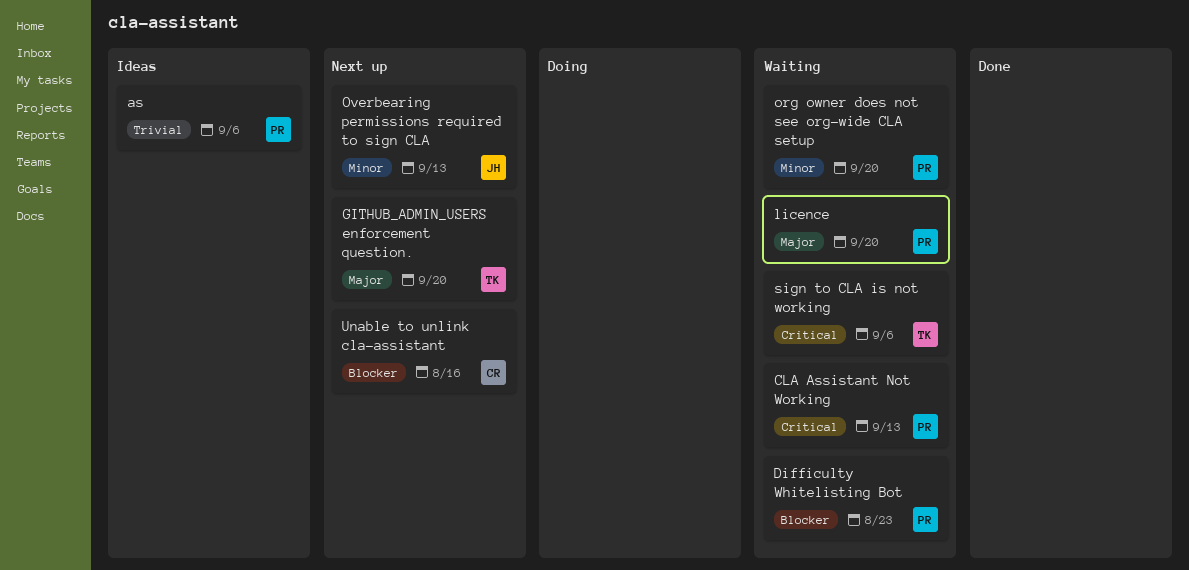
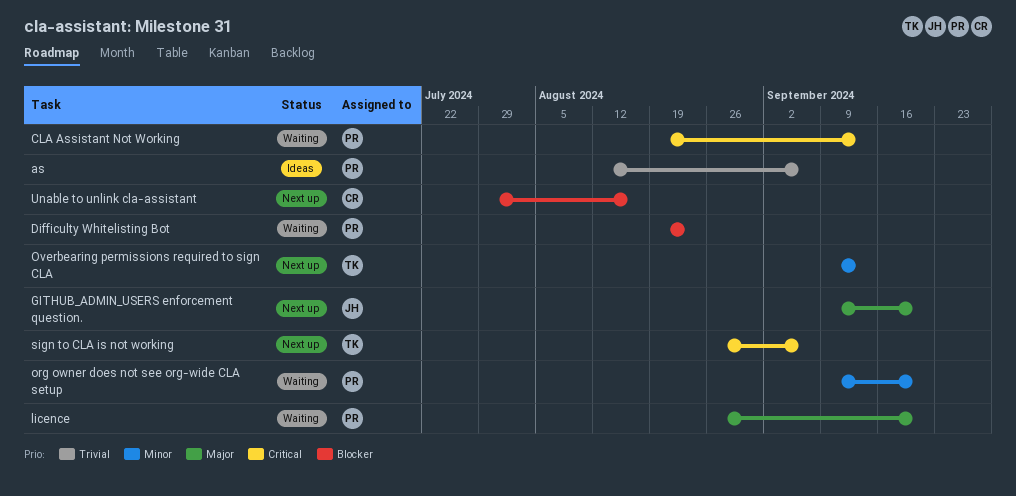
GITHUB_ADMIN_USERS enforcement question., owner: TK -> JH
Overbearing permissions required to sign CLA, owner: JH -> TK
sign to CLA is not working, status: Waiting -> Next up

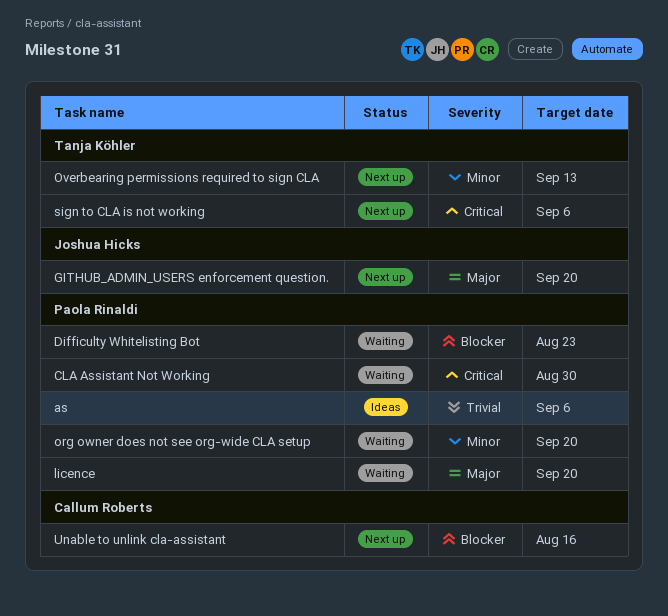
CLA Assistant Not Working, due: Sep 13 -> Aug 30

